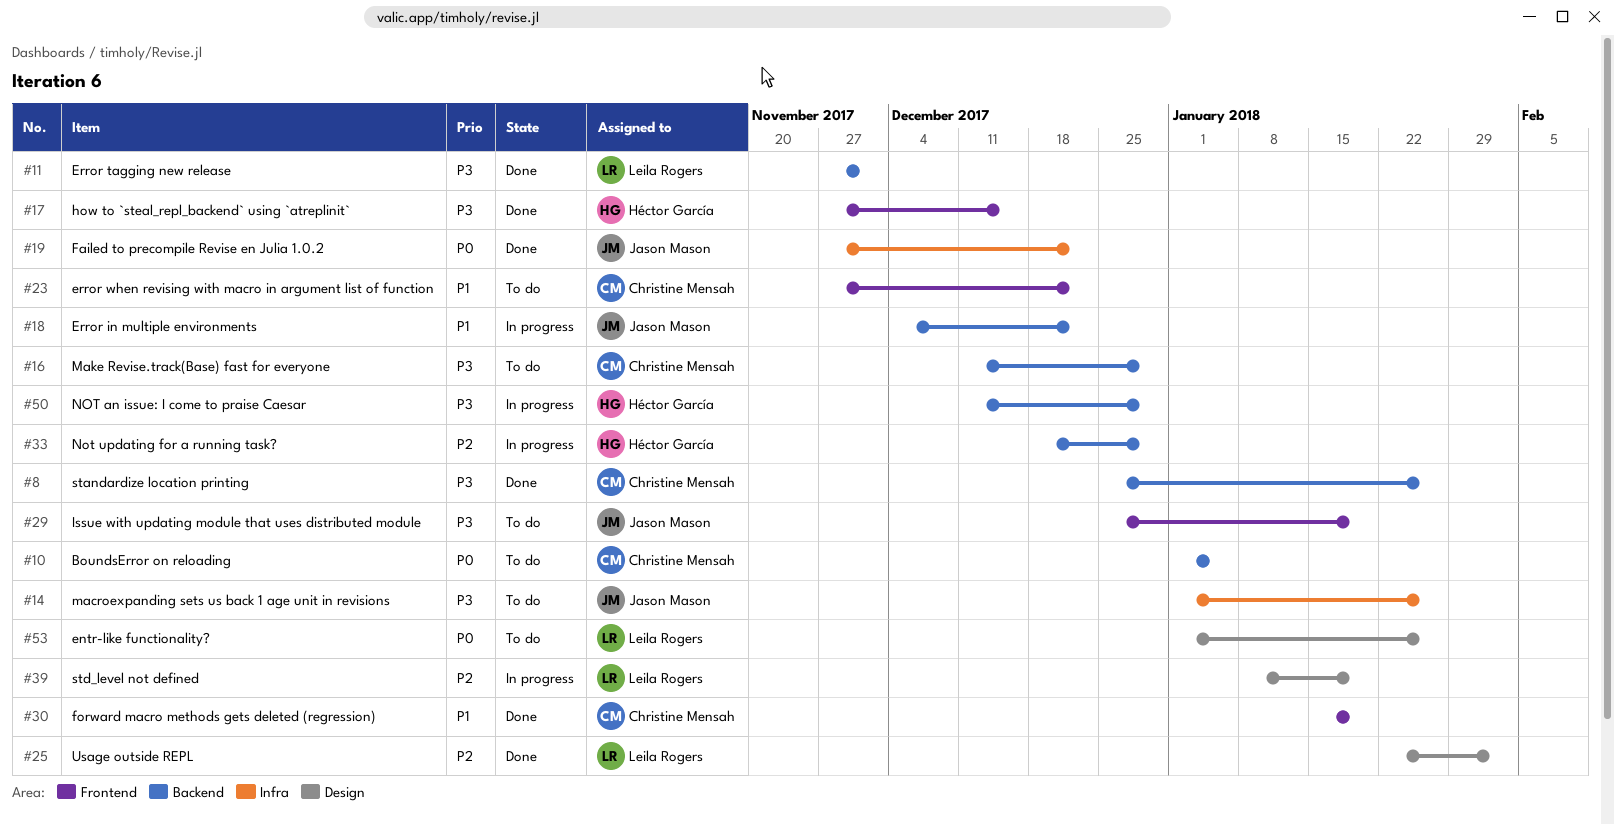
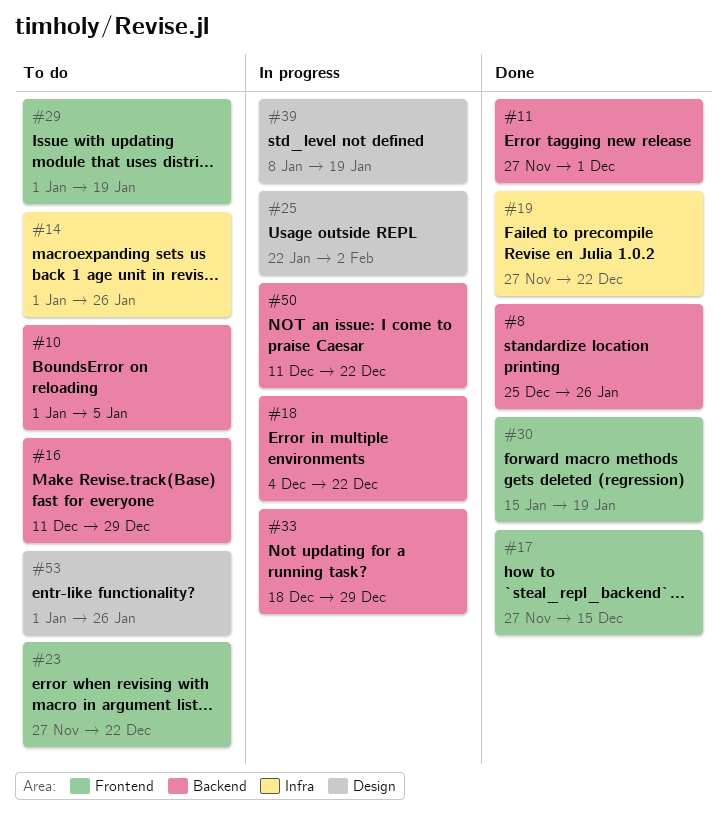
#25, status: Done -> In progress
#29, start: Dec 25 -> Jan 1
#50, due: Dec 29 -> Dec 22

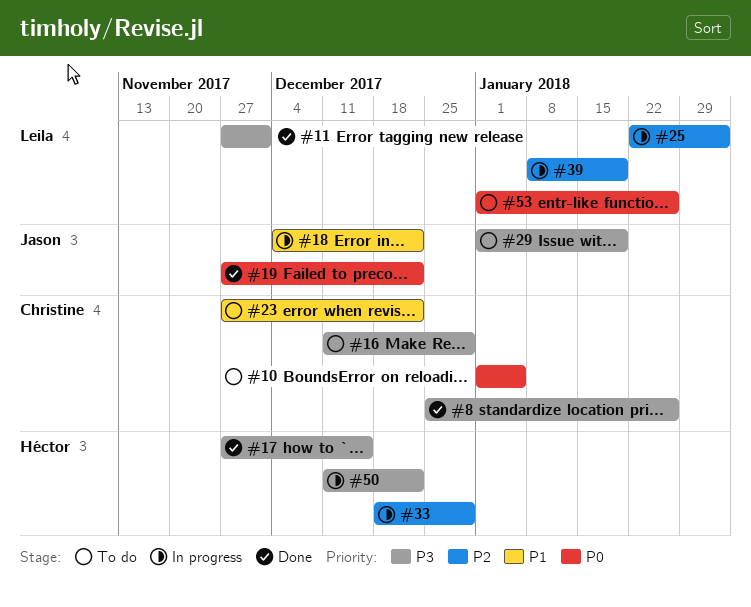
#14: present -> none
#30: present -> none

